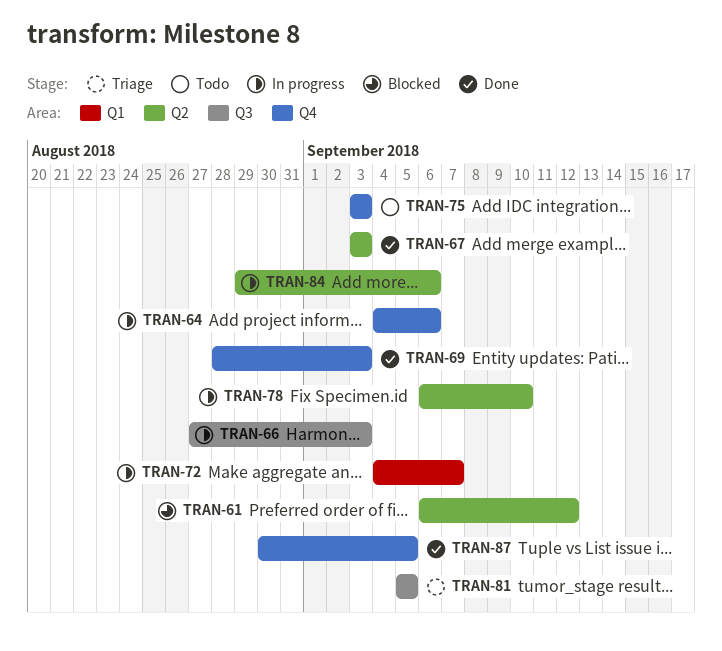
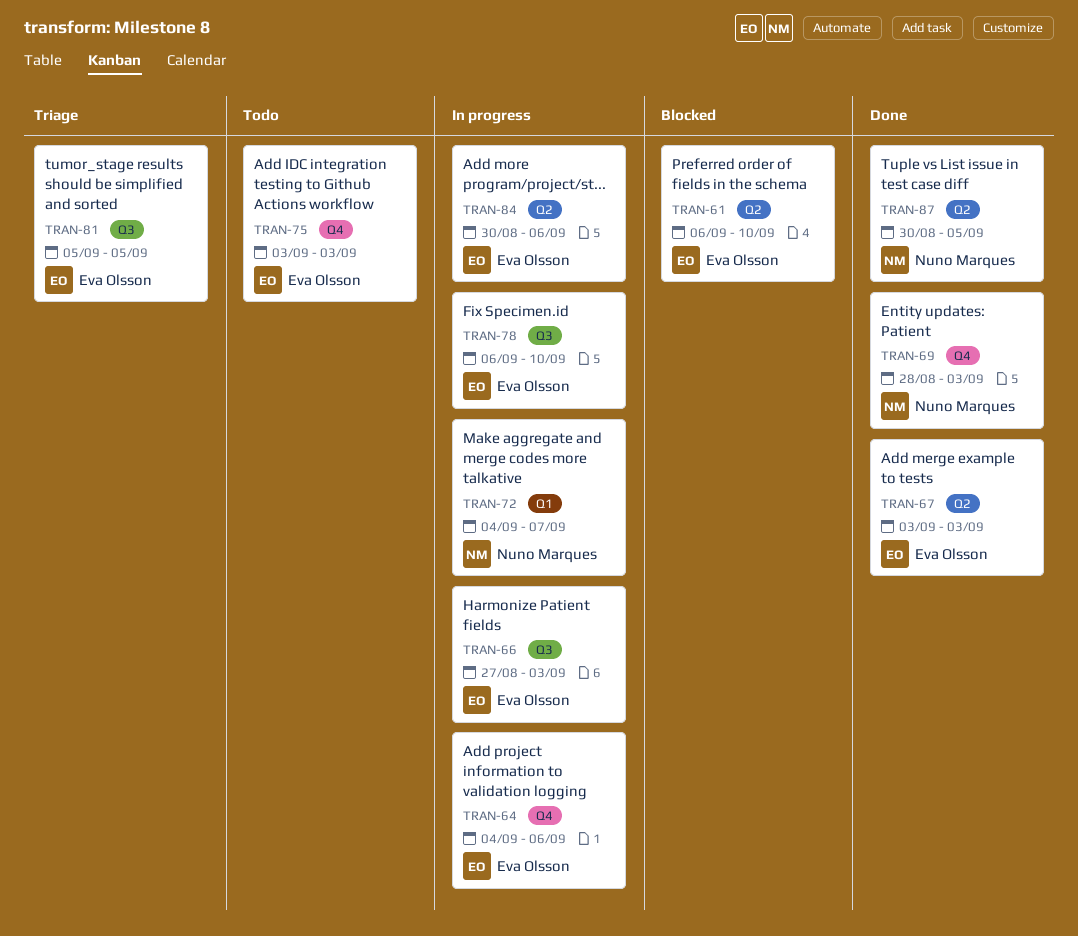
TRAN-61, due: Sep 12 -> Sep 10
TRAN-78, label: Q2 -> Q3
TRAN-84, start: Aug 29 -> Aug 30
TRAN-87, label: Q4 -> Q2

